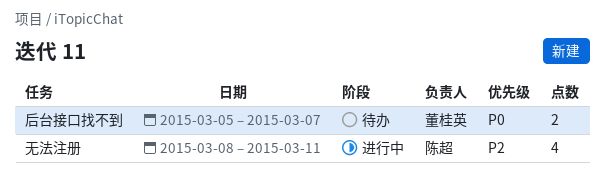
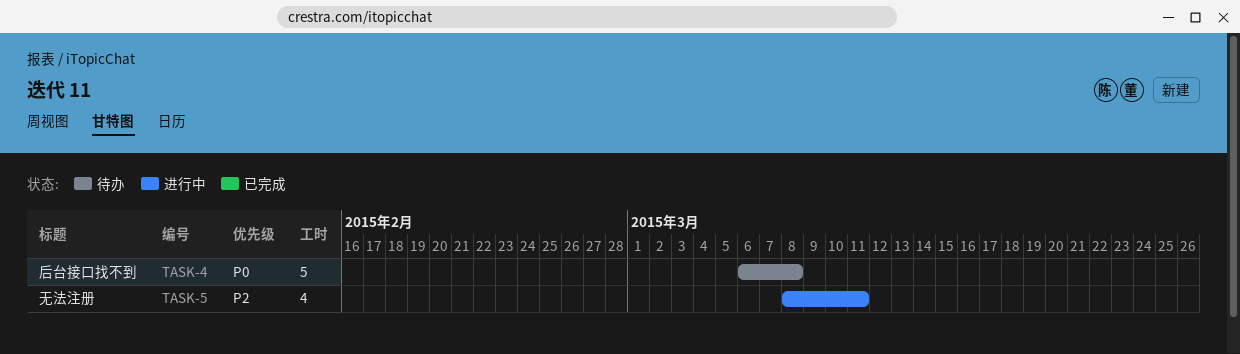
后台接口找不到, estimate: 2 -> 5
后台接口找不到, start: Mar 5 -> Mar 6
后台接口找不到, due: Mar 7 -> Mar 8

